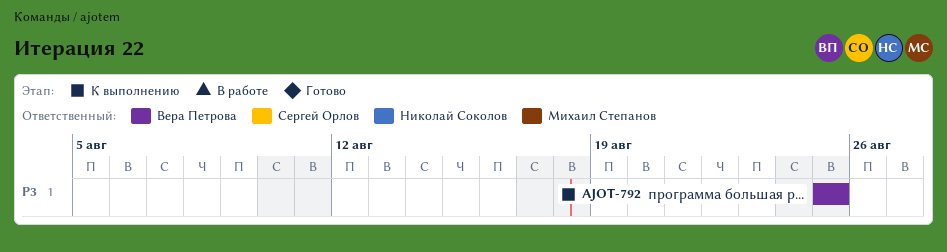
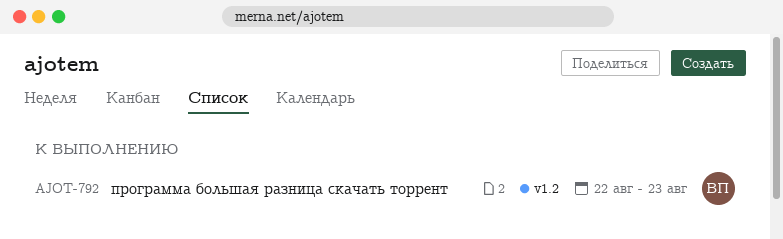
AJOT-792, start: Aug 25 -> Aug 22
AJOT-792, due: Aug 25 -> Aug 23

